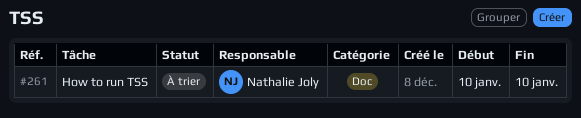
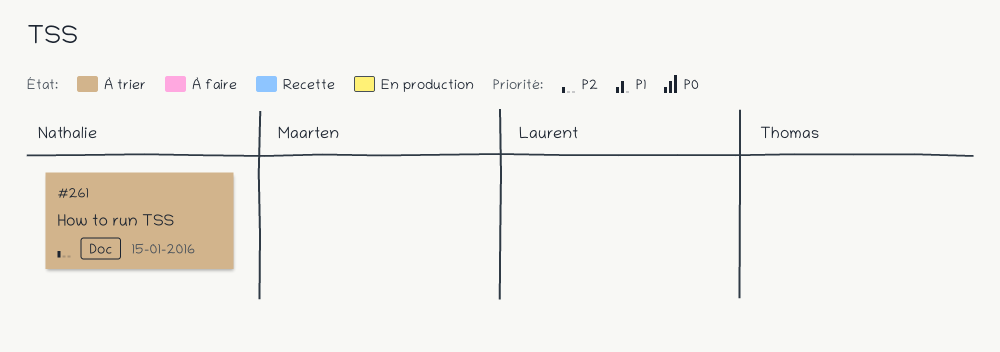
#261, due: Jan 10 -> Jan 15

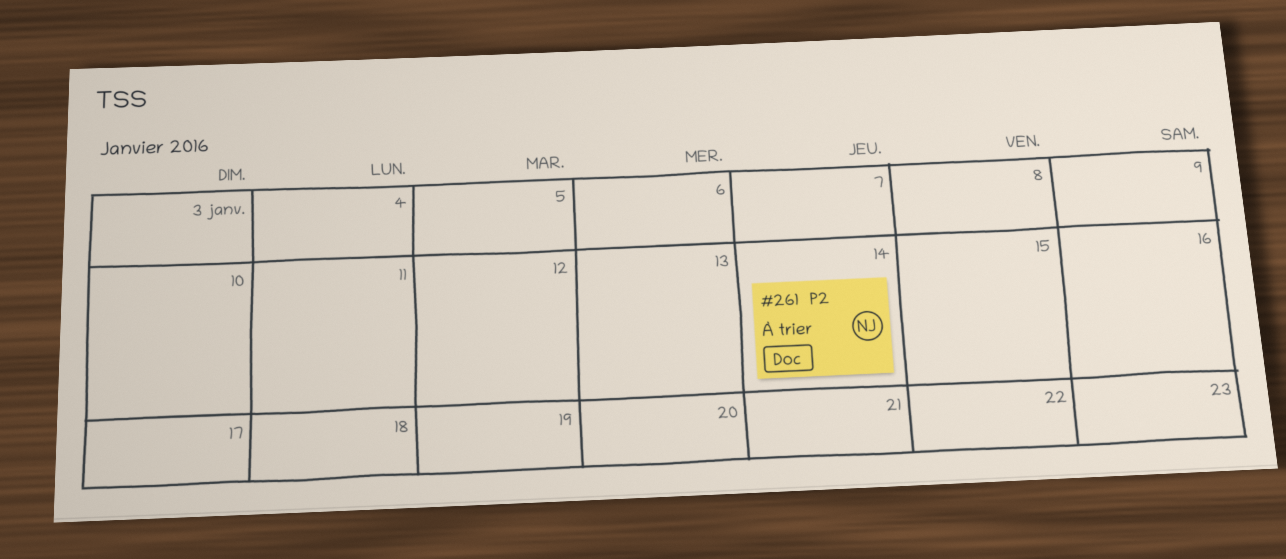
#261, due: Jan 15 -> Jan 14

